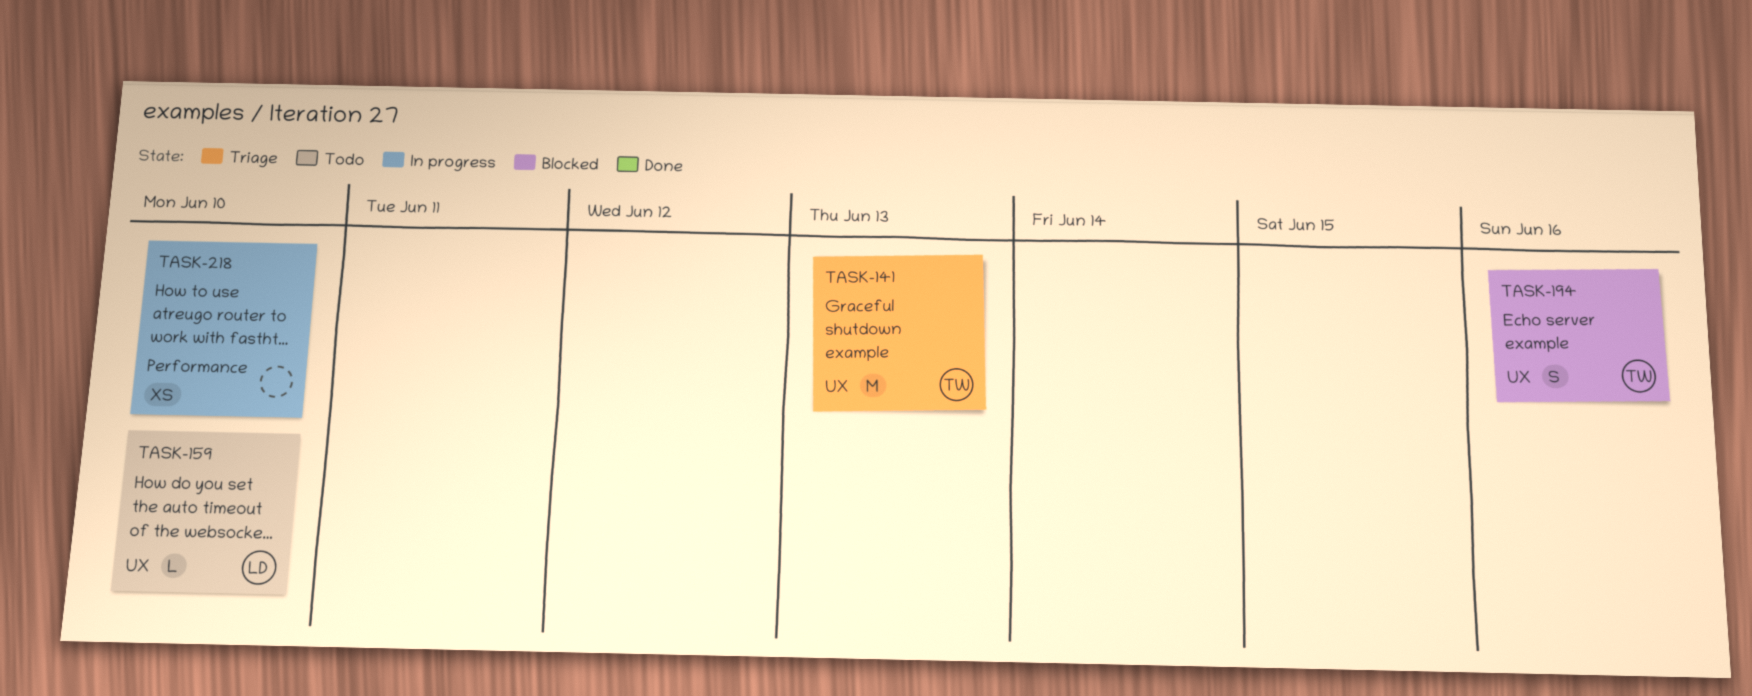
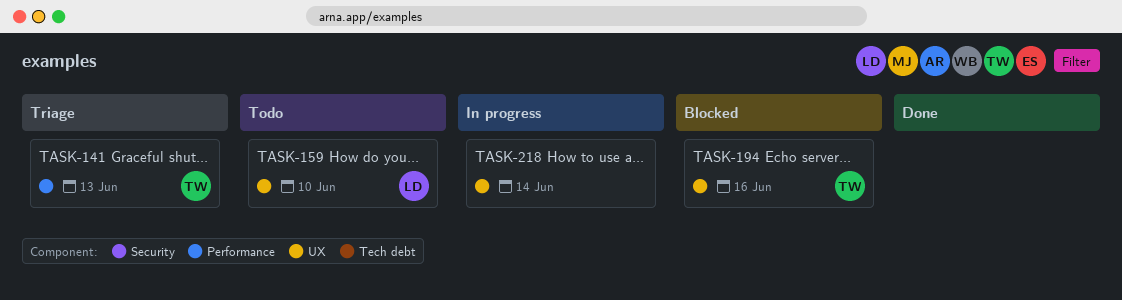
TASK-141, label: UX -> Performance
TASK-218, label: Performance -> UX
TASK-218, due: Jun 10 -> Jun 14

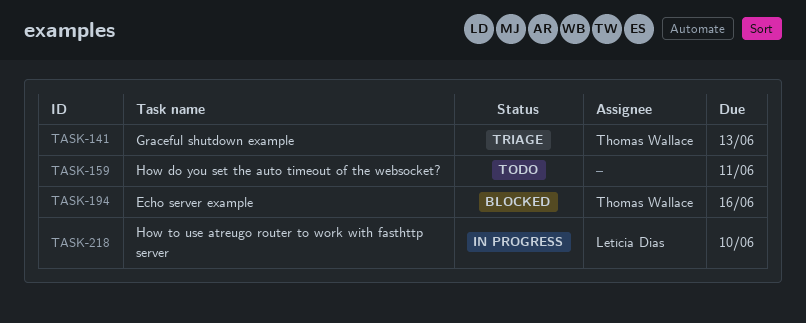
TASK-159, owner: Letícia Dias -> none
TASK-159, due: Jun 10 -> Jun 11
TASK-218, owner: none -> Letícia Dias
TASK-218, due: Jun 14 -> Jun 10

